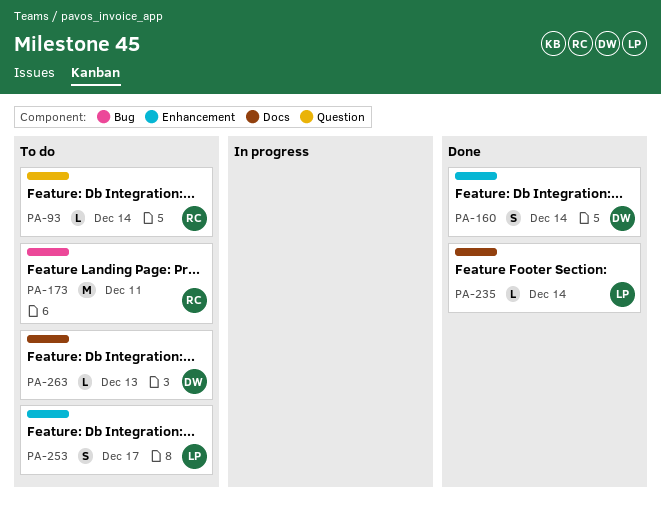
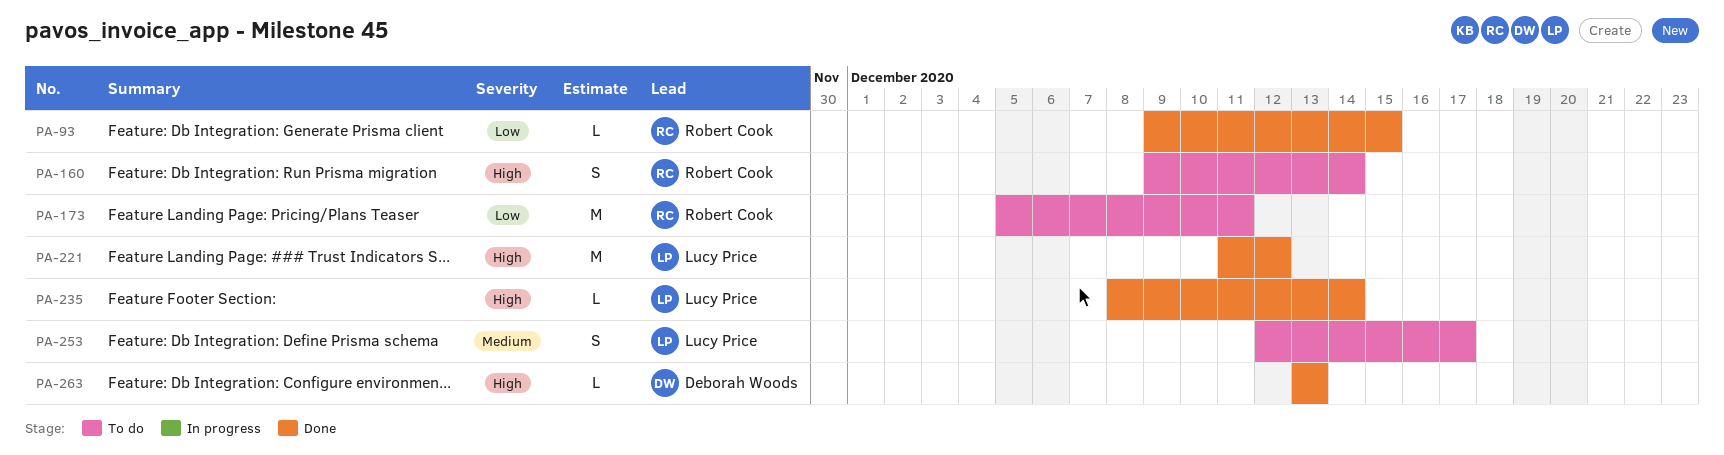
PA-93, status: To do -> Done
PA-93, due: Dec 14 -> Dec 15
PA-160, status: Done -> To do
PA-160, owner: Deborah Woods -> Robert Cook
PA-221: none -> present
PA-263, status: To do -> Done

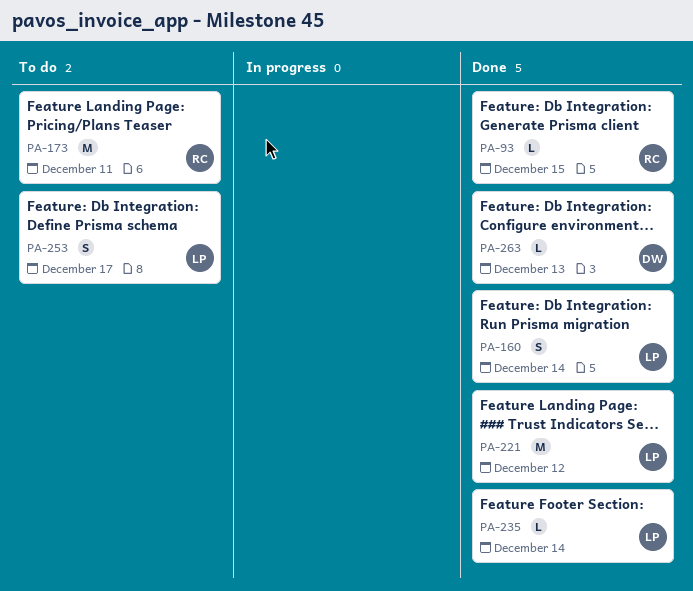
PA-160, status: To do -> Done
PA-160, owner: Robert Cook -> Lucy Price

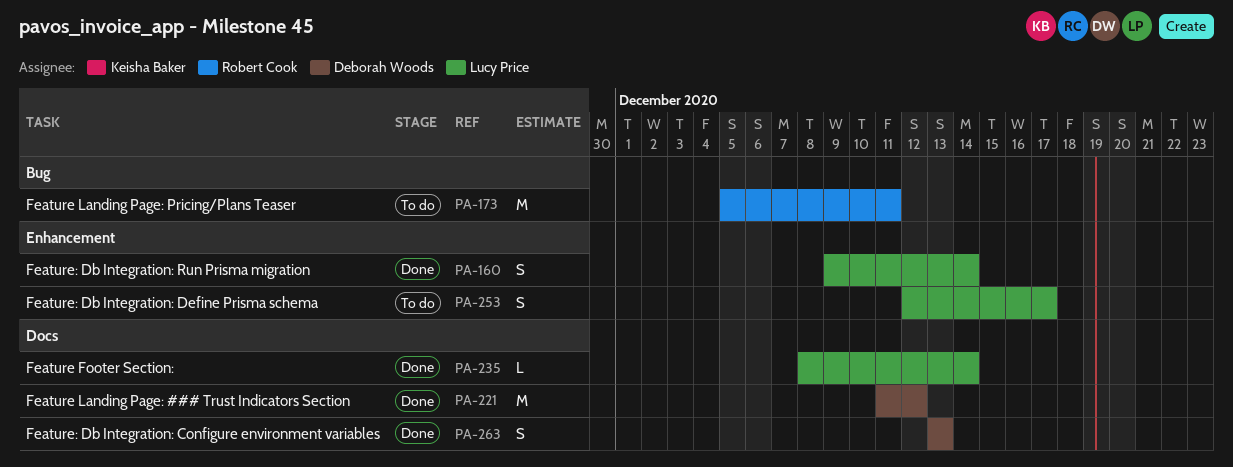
PA-93: present -> none
PA-221, owner: Lucy Price -> Deborah Woods
PA-263, estimate: L -> S

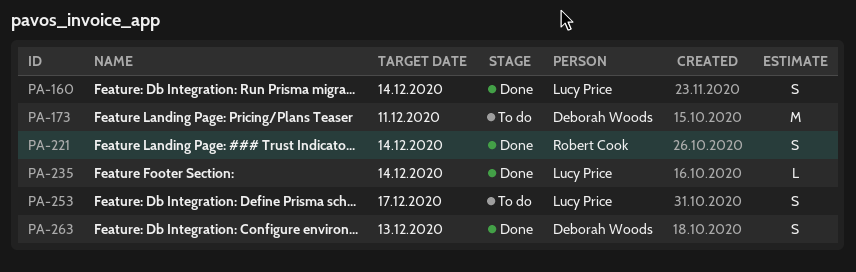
PA-173, owner: Robert Cook -> Deborah Woods
PA-221, owner: Deborah Woods -> Robert Cook
PA-221, estimate: M -> S
PA-221, due: Dec 12 -> Dec 14

